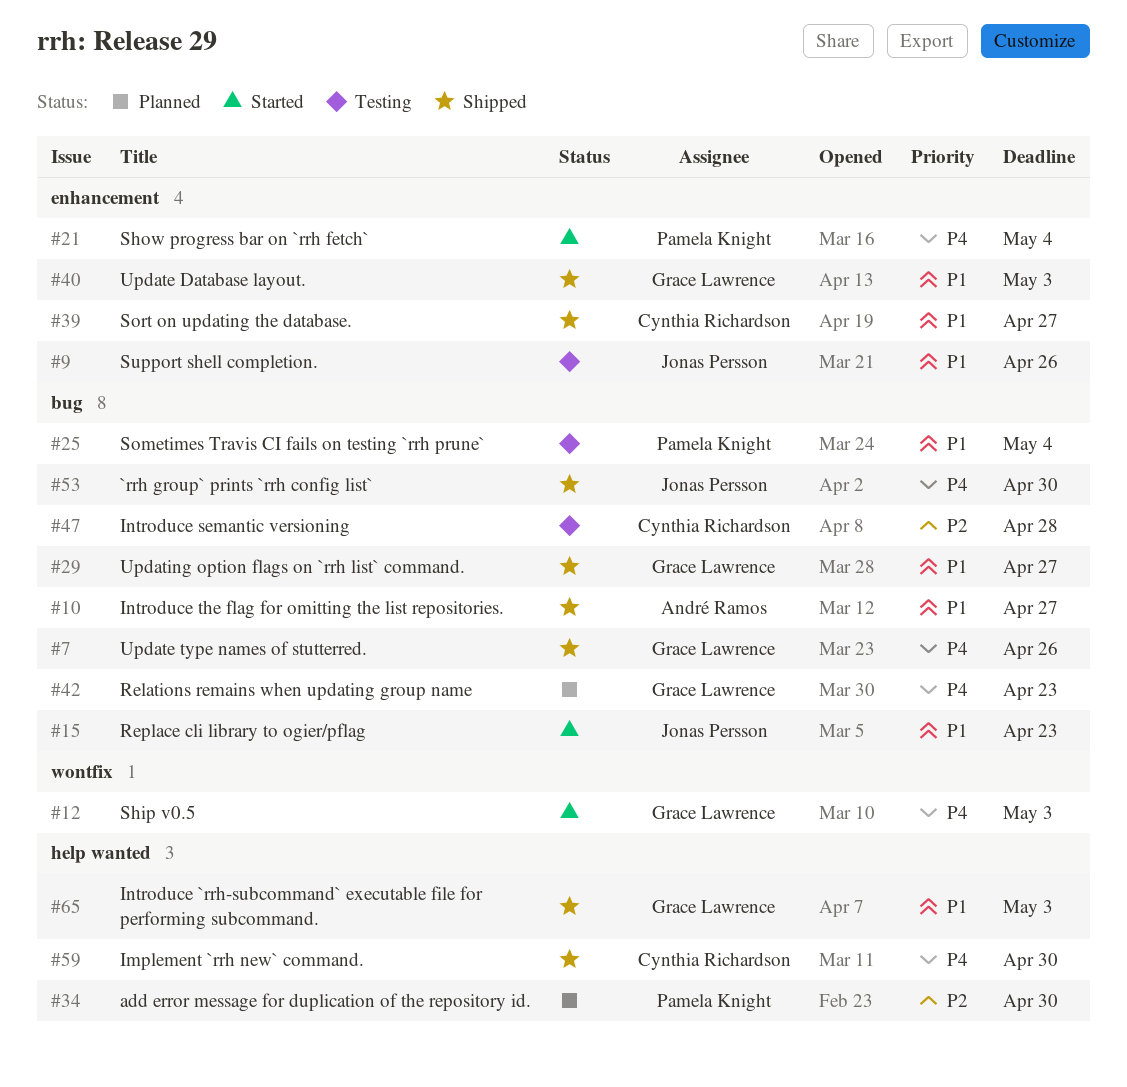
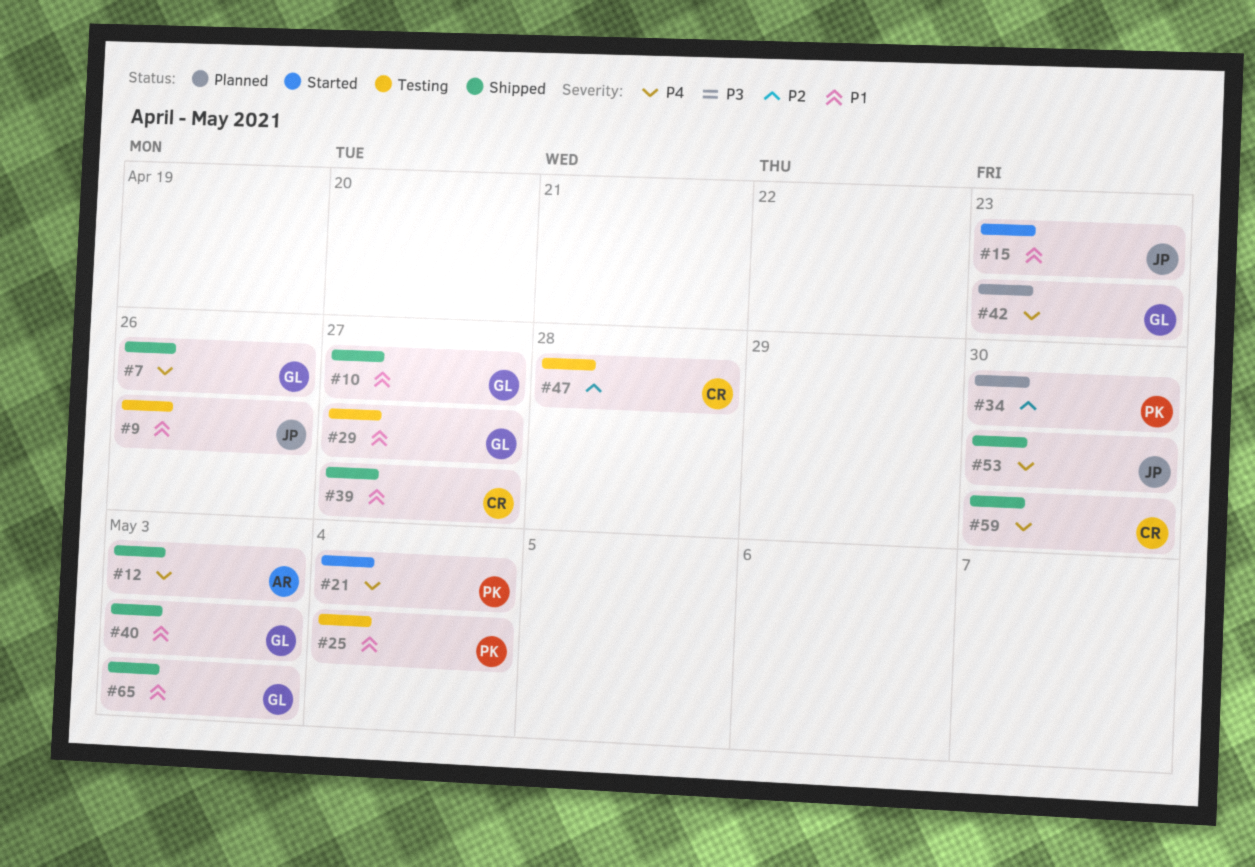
#10, owner: André Ramos -> Grace Lawrence
#12, status: Started -> Shipped
#12, owner: Grace Lawrence -> André Ramos
#29, status: Shipped -> Testing

